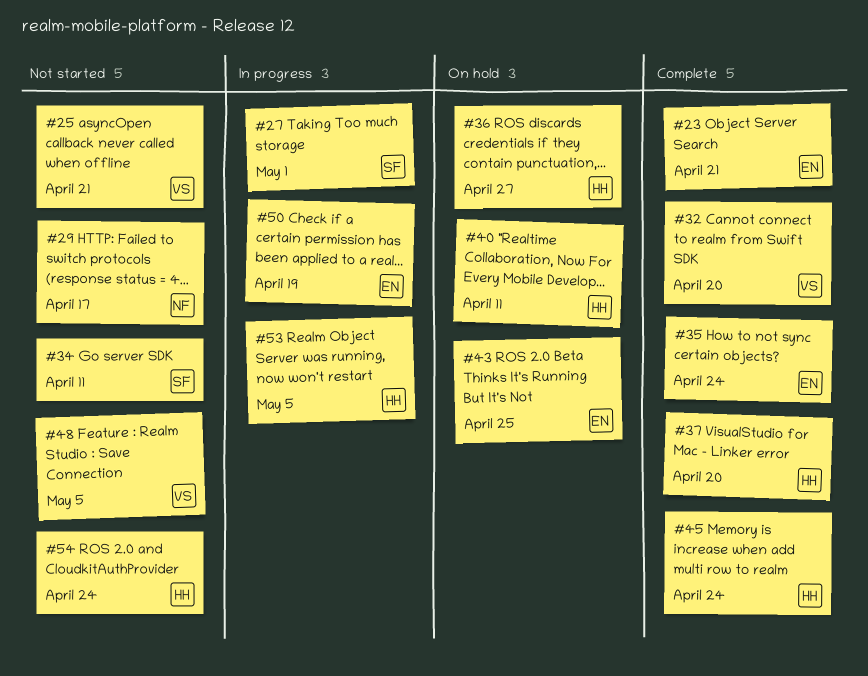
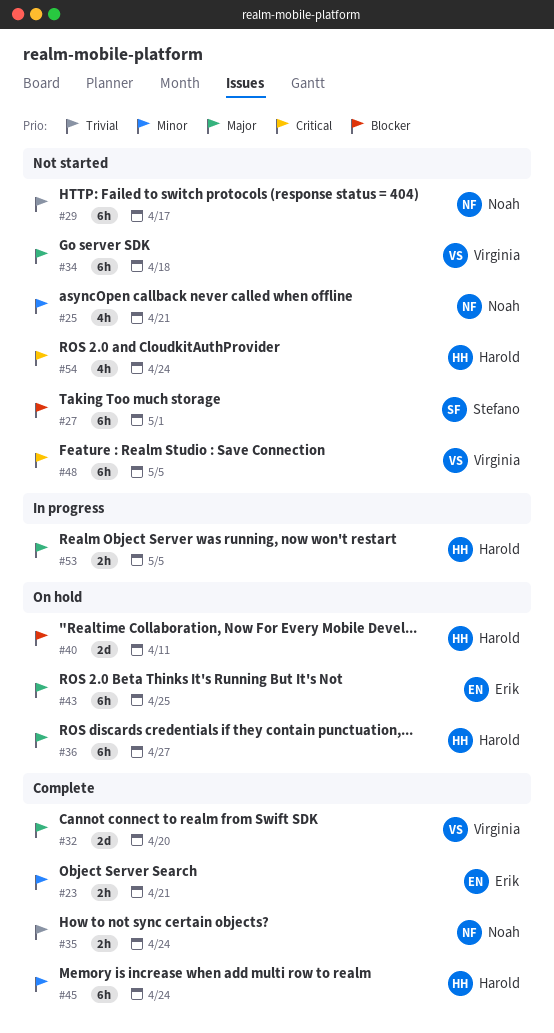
#25, owner: Virginia -> Noah
#27, status: In progress -> Not started
#34, owner: Stefano -> Virginia
#34, due: Apr 11 -> Apr 18
#35, owner: Erik -> Noah
#37: present -> none
#50: present -> none

